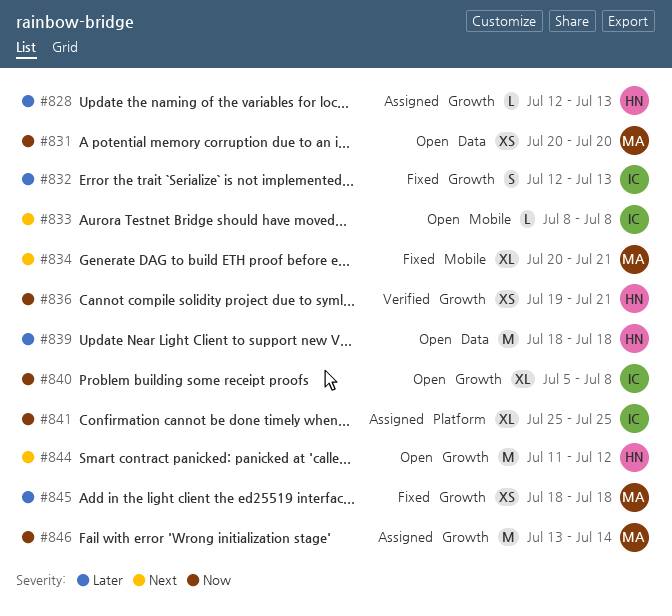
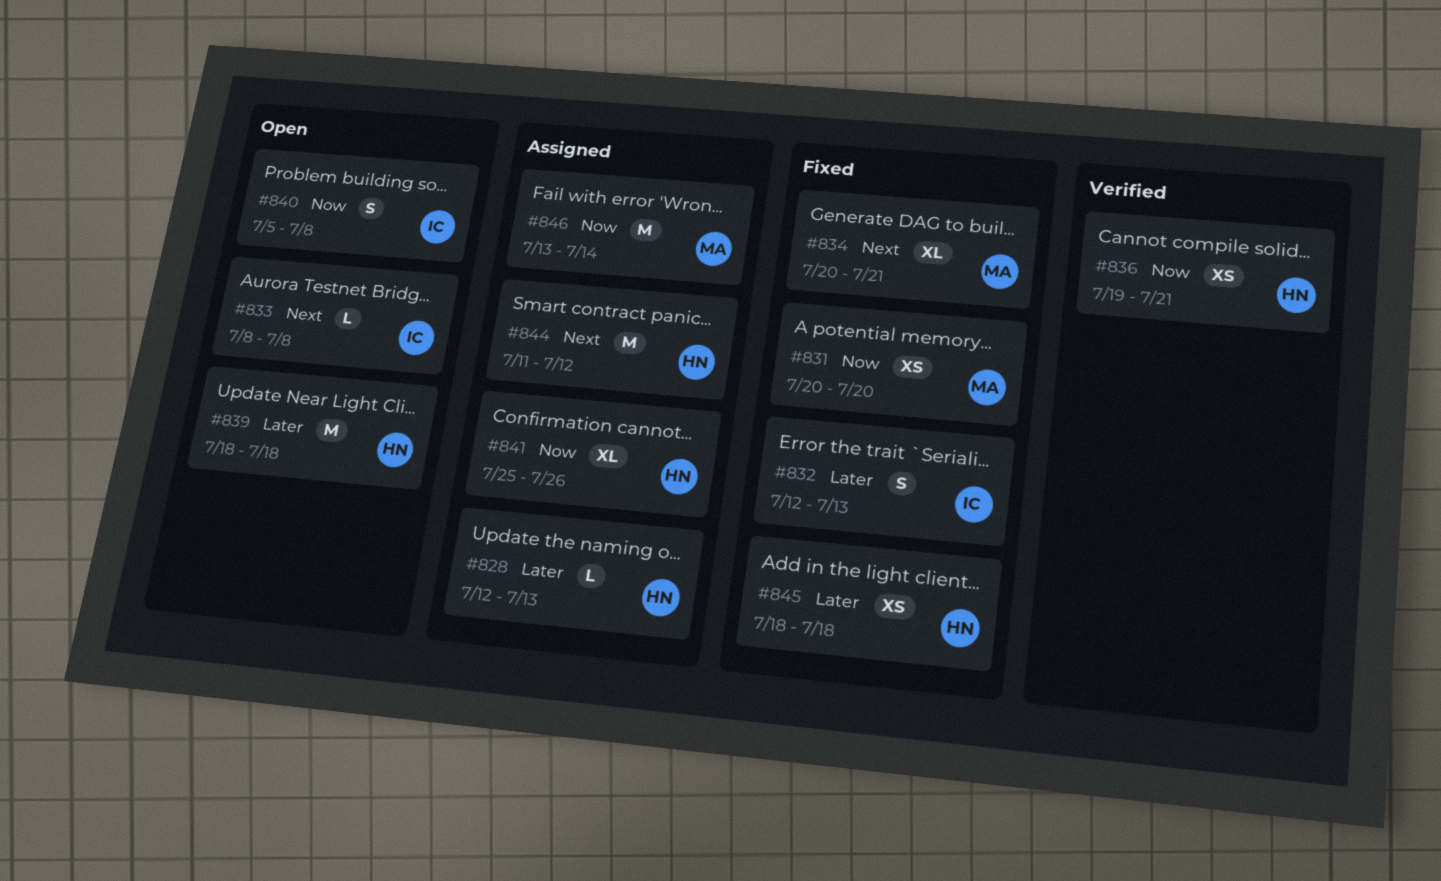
#831, status: Open -> Fixed
#840, estimate: XL -> S
#841, owner: IC -> HN
#841, due: Jul 25 -> Jul 26
#844, status: Open -> Assigned
#845, owner: MA -> HN

